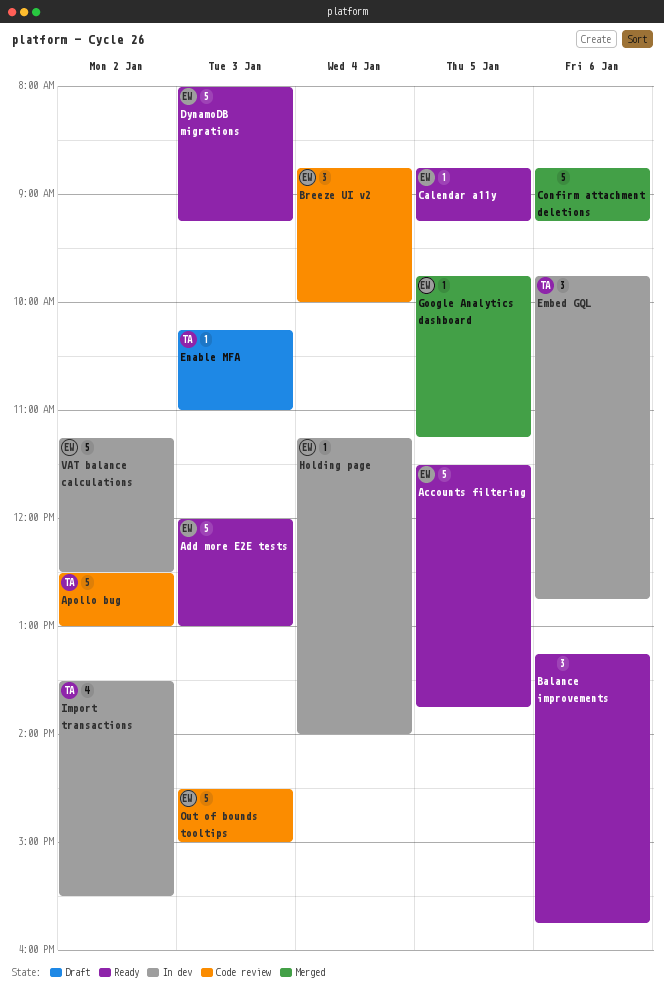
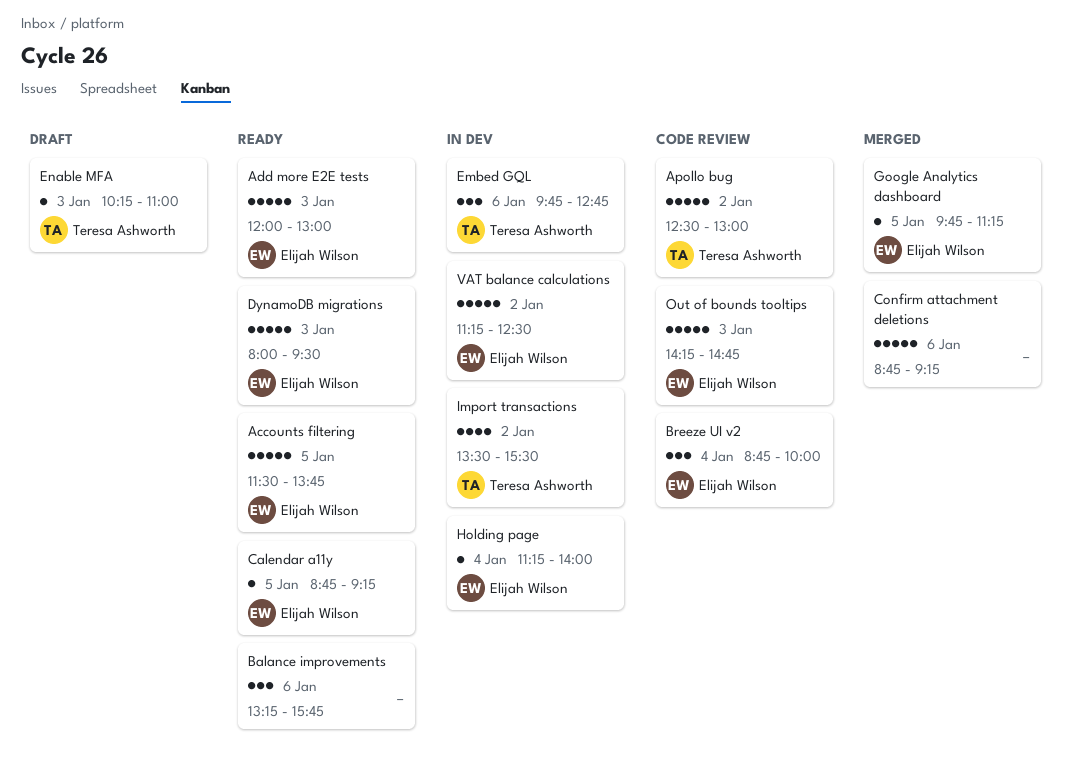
DynamoDB migrations, ends: 09:15 -> 09:30
Out of bounds tooltips, begins: 14:30 -> 14:15
Out of bounds tooltips, ends: 15:00 -> 14:45

